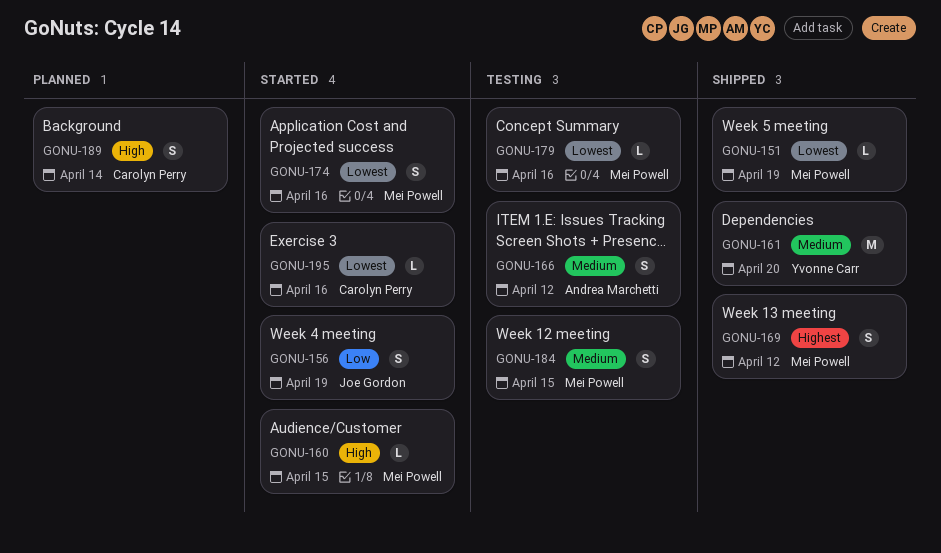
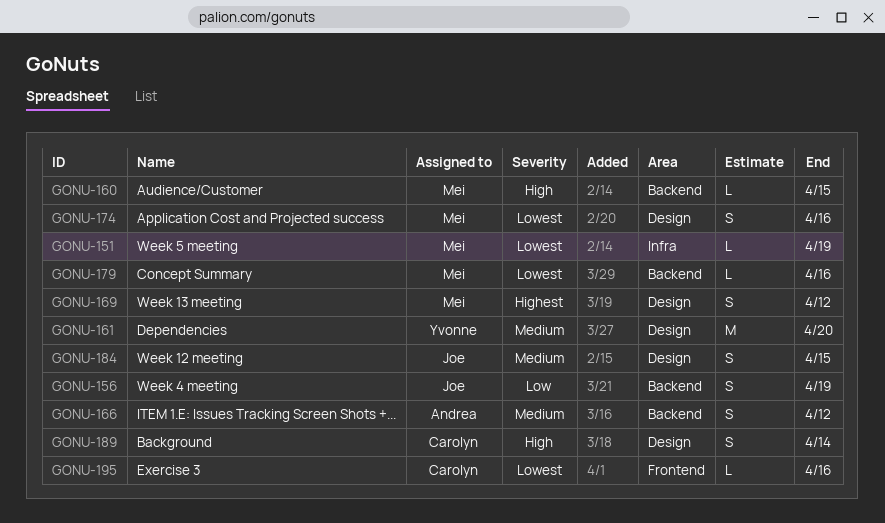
GONU-184, owner: Mei Powell -> Joe Gordon

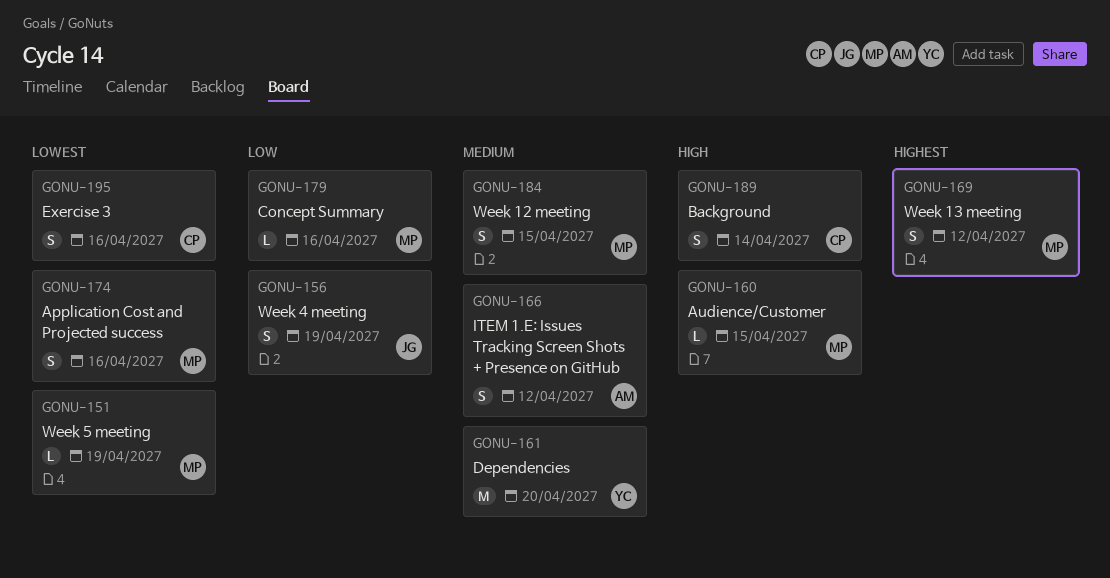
GONU-179, priority: Lowest -> Low
GONU-184, owner: Joe -> Mei
GONU-195, estimate: L -> S

